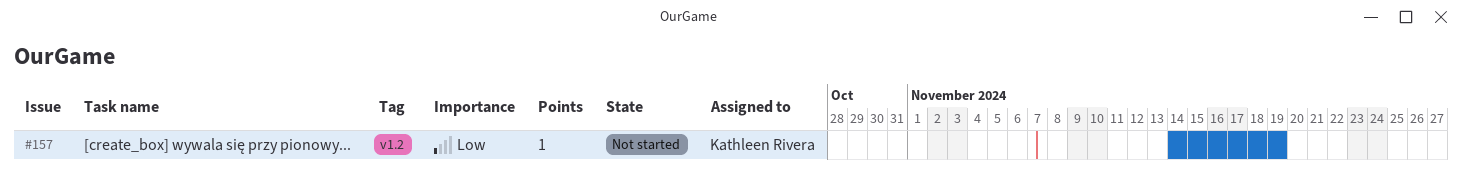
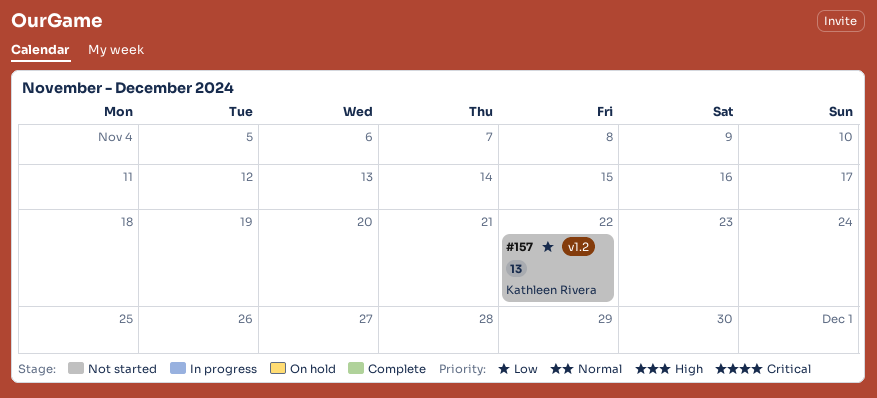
#157, estimate: 1 -> 13
#157, due: Nov 19 -> Nov 22

